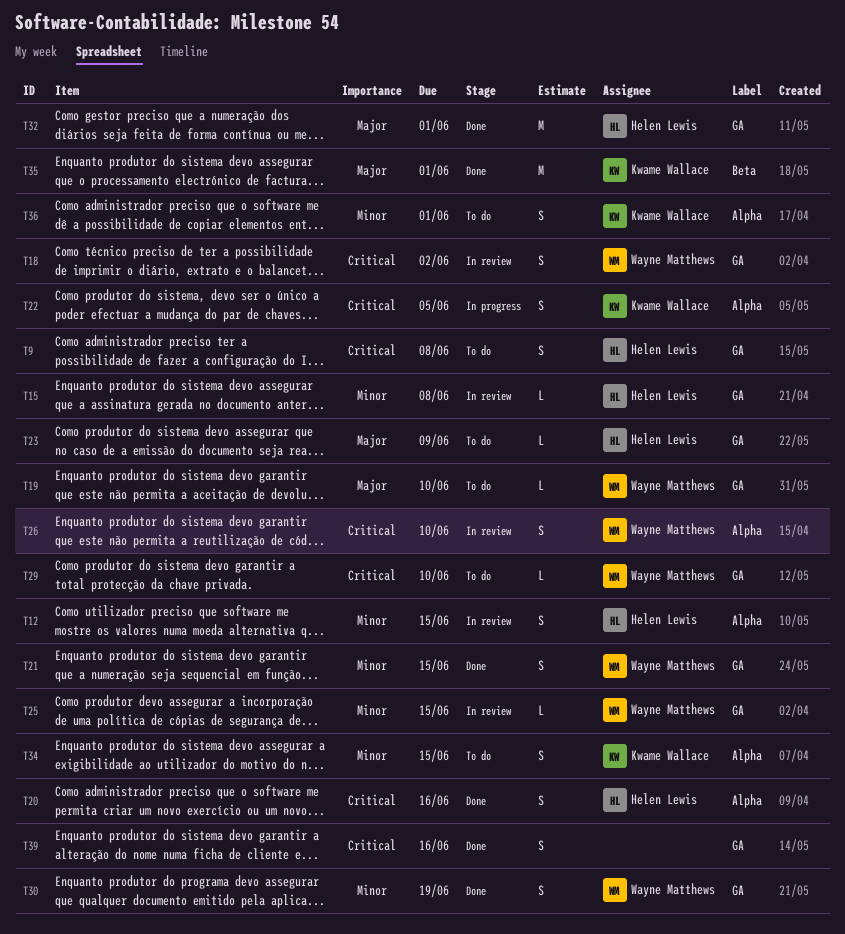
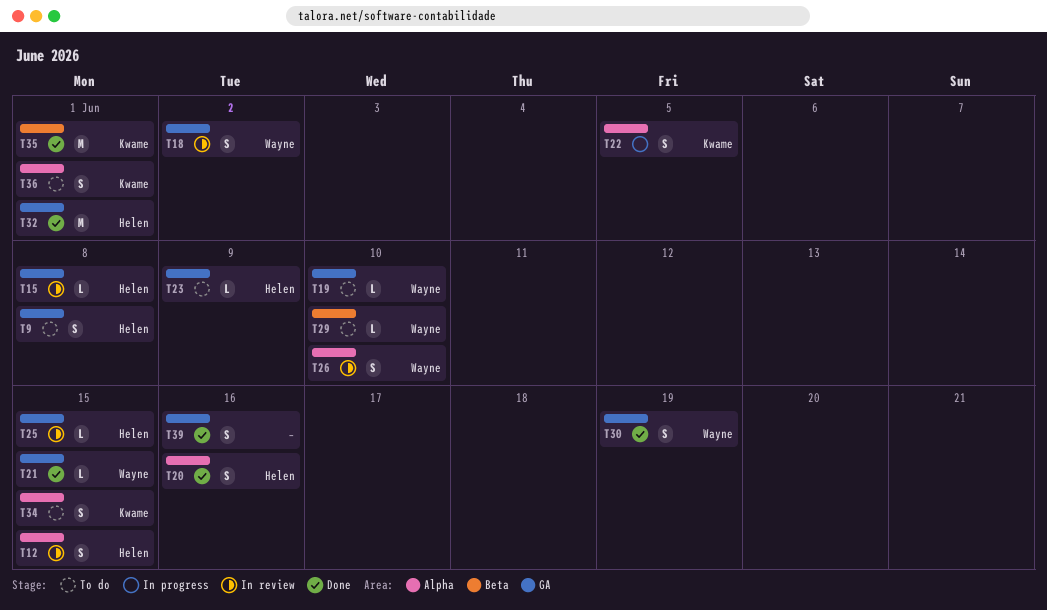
T21, estimate: S -> L
T25, owner: Wayne Matthews -> Helen Lewis
T29, label: GA -> Beta

